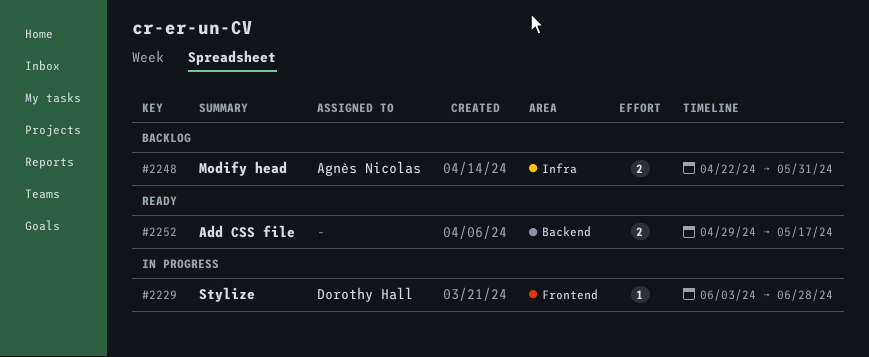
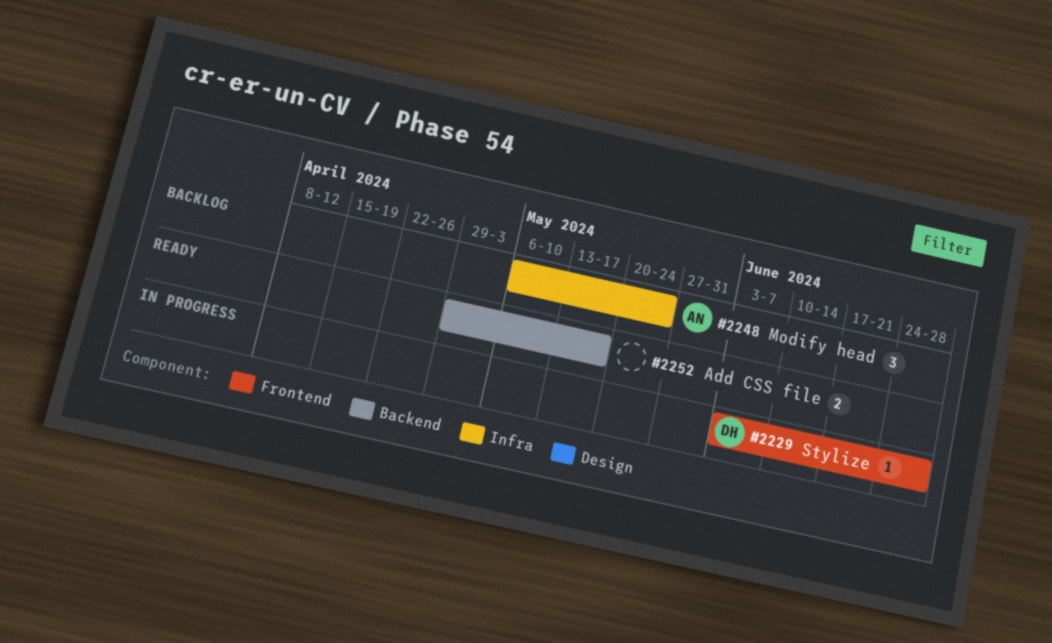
#2248, estimate: 2 -> 3
#2248, start: Apr 22 -> May 6
#2248, due: May 31 -> May 24

